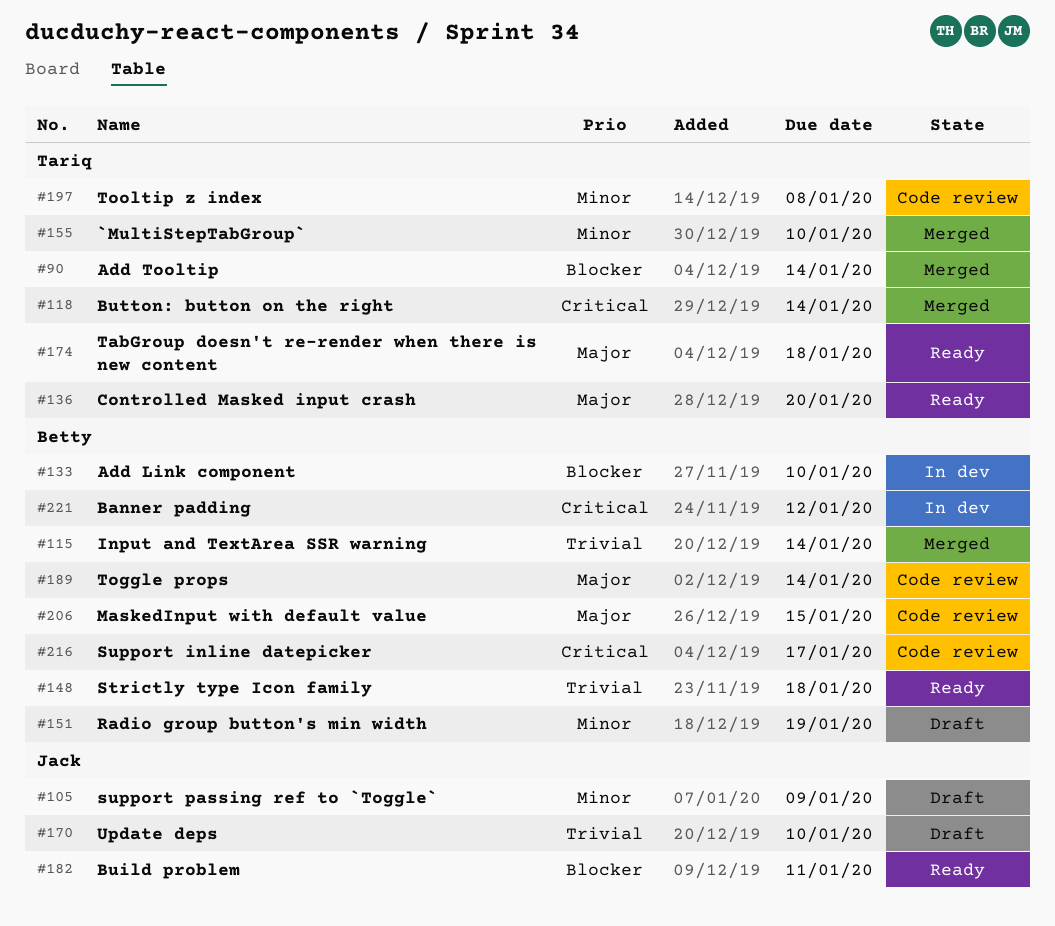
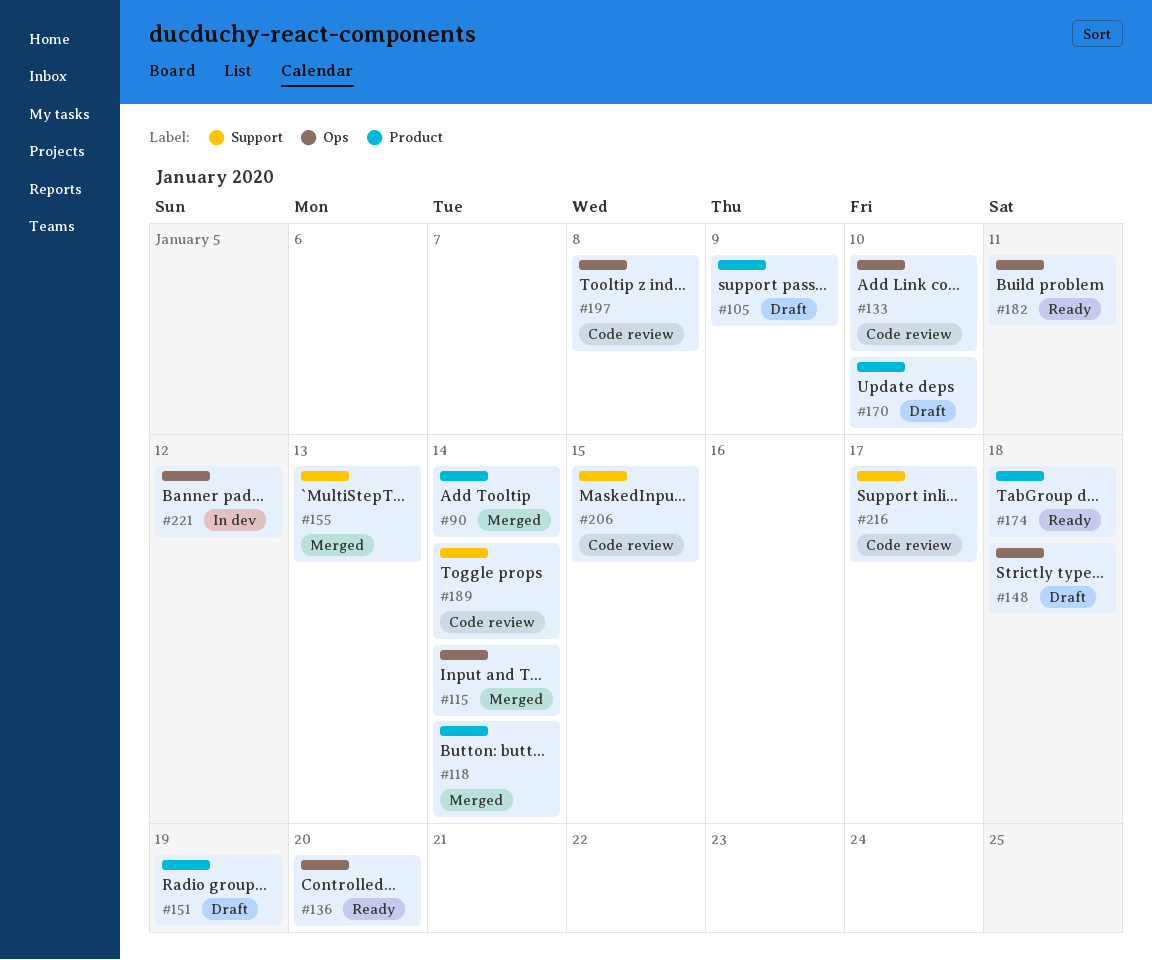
#133, status: In dev -> Code review
#148, status: Ready -> Draft
#155, due: Jan 10 -> Jan 13

